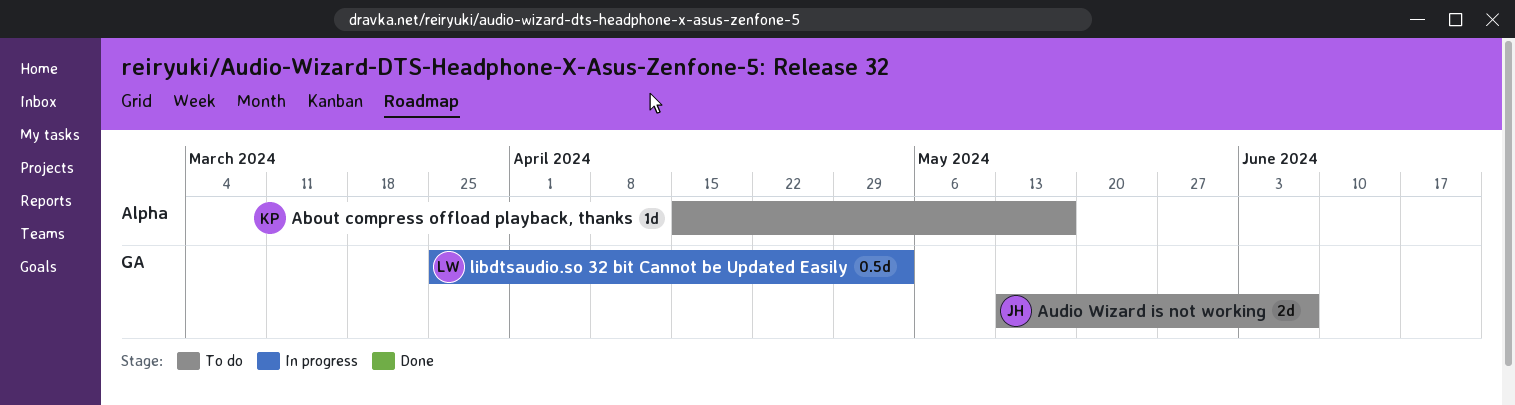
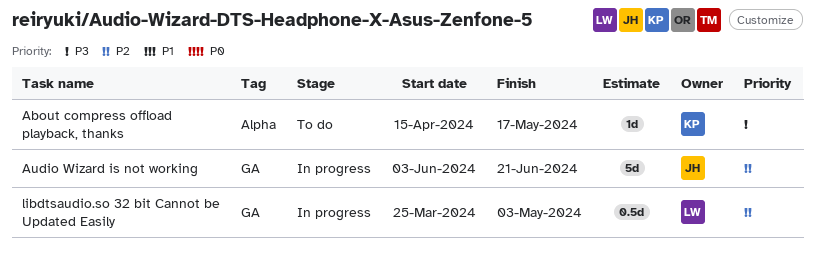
Audio Wizard is not working, status: To do -> In progress
Audio Wizard is not working, estimate: 2d -> 5d
Audio Wizard is not working, start: May 13 -> Jun 3
Audio Wizard is not working, due: Jun 7 -> Jun 21

